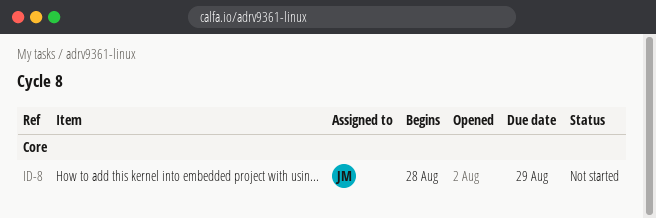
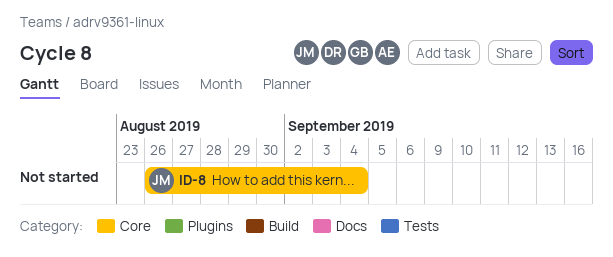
ID-8, start: Aug 28 -> Aug 26
ID-8, due: Aug 29 -> Sep 4

